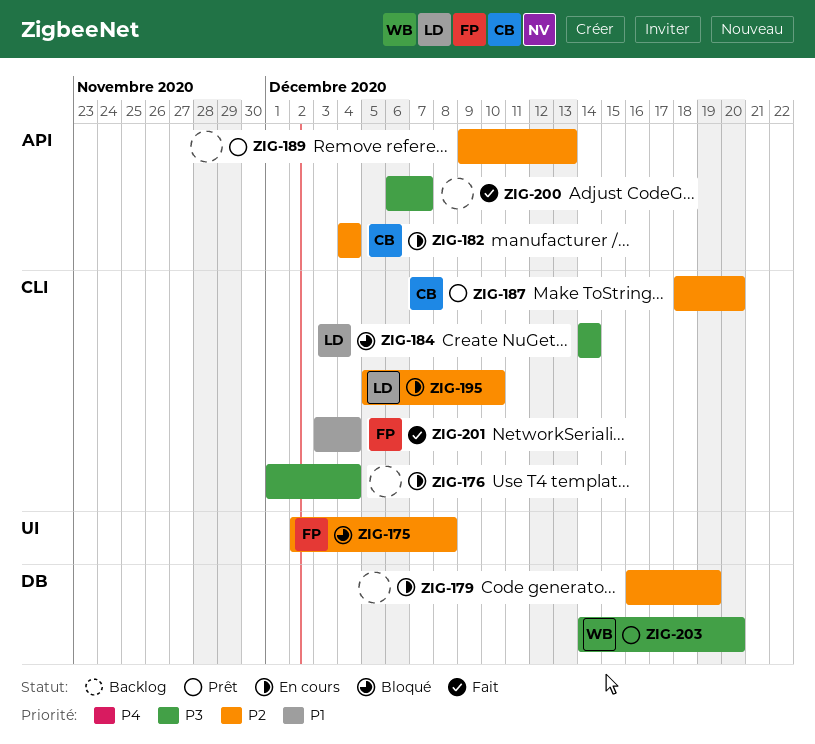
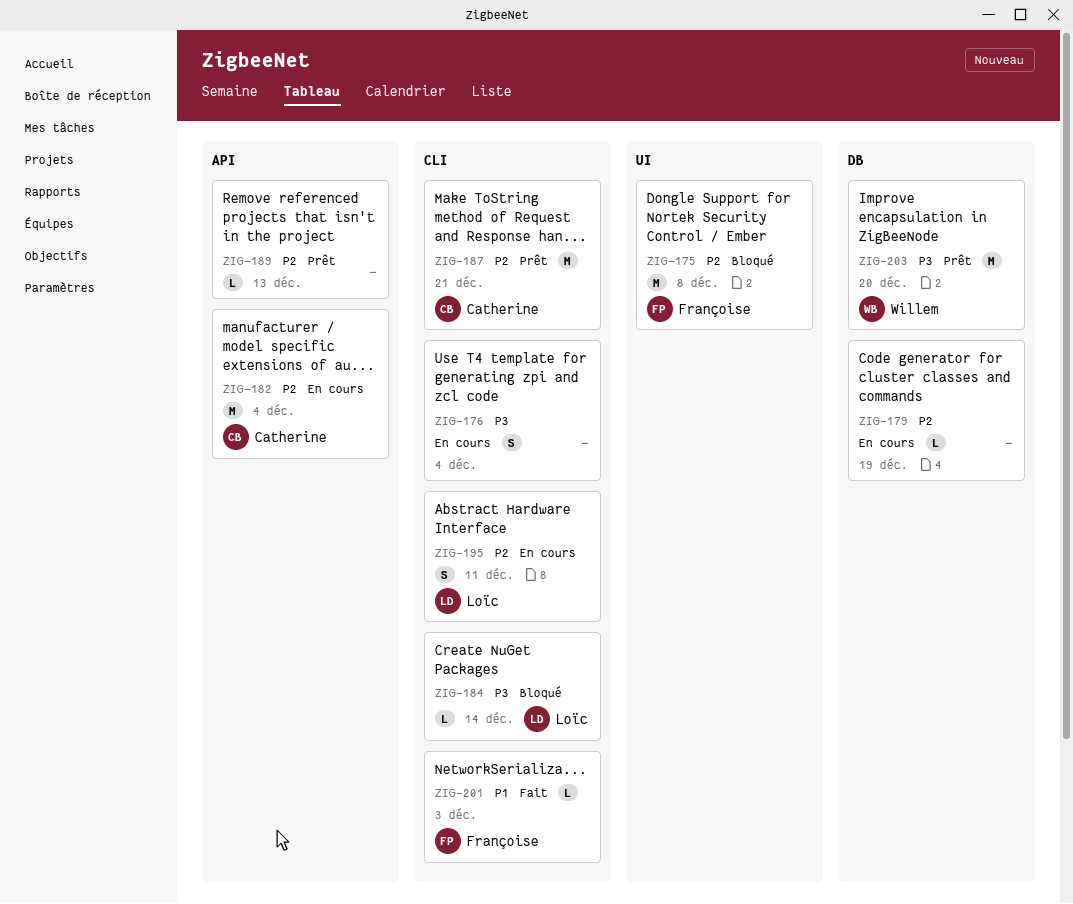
ZIG-187, due: Dec 20 -> Dec 21
ZIG-195, due: Dec 10 -> Dec 11
ZIG-200: present -> none
ZIG-201, due: Dec 4 -> Dec 3

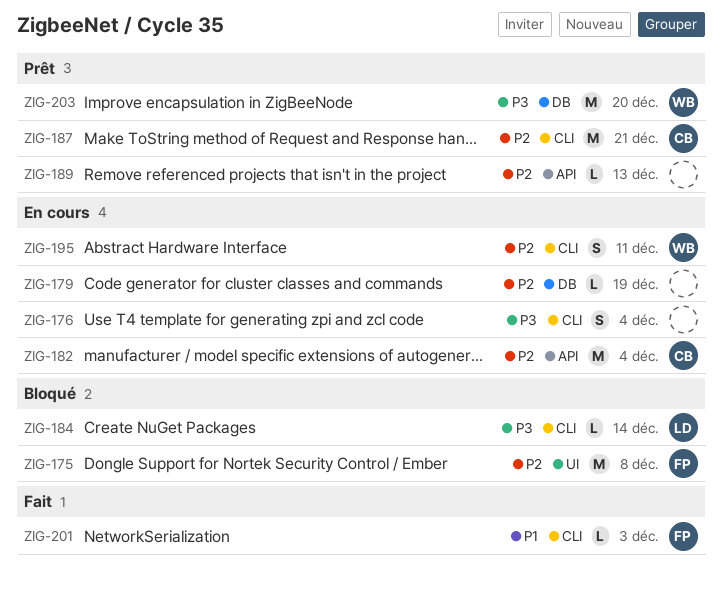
ZIG-195, owner: Loïc -> Willem

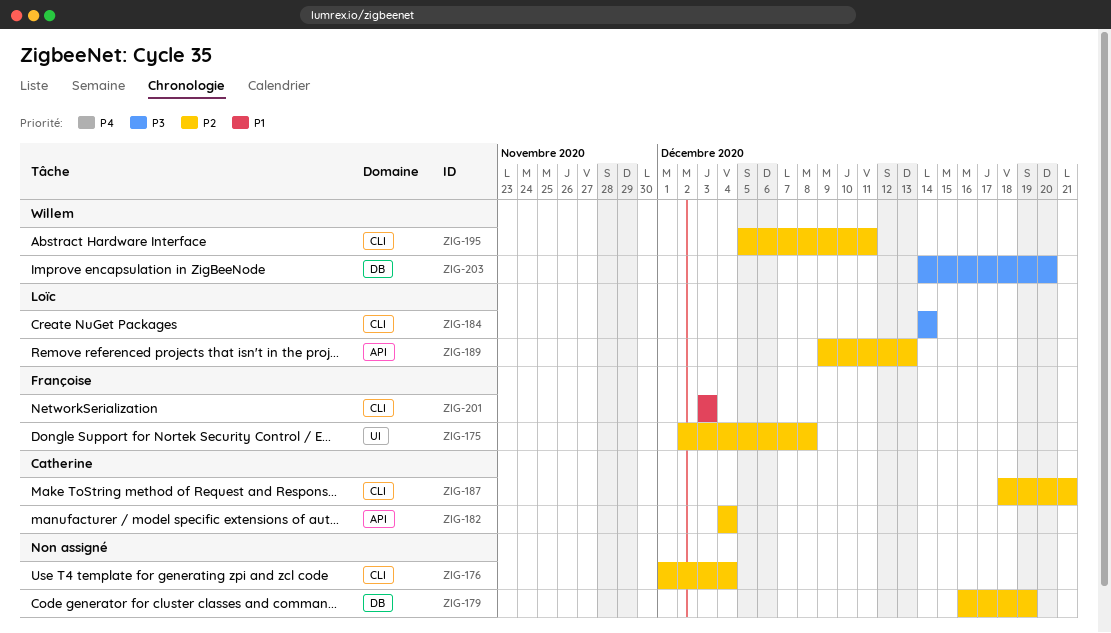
ZIG-176, priority: P3 -> P2
ZIG-189, owner: none -> Loïc

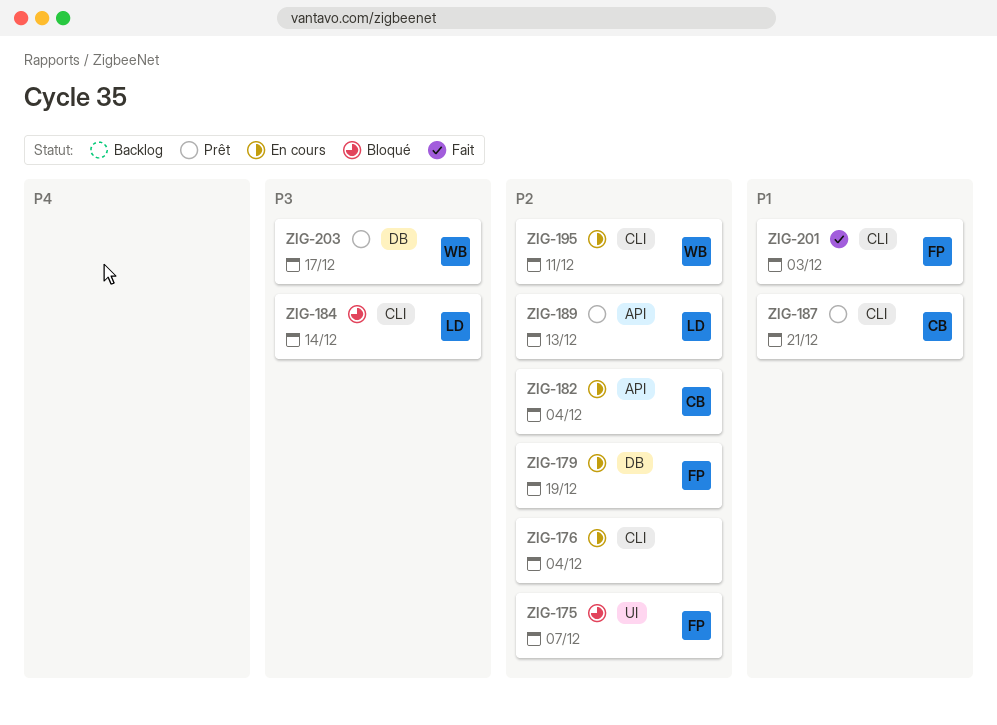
ZIG-175, due: Dec 8 -> Dec 7
ZIG-179, owner: none -> Françoise
ZIG-187, priority: P2 -> P1
ZIG-203, due: Dec 20 -> Dec 17

